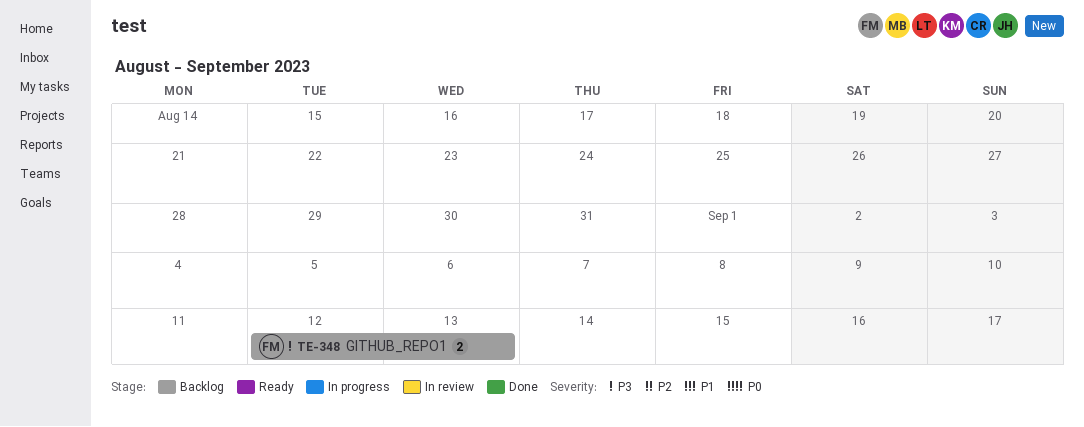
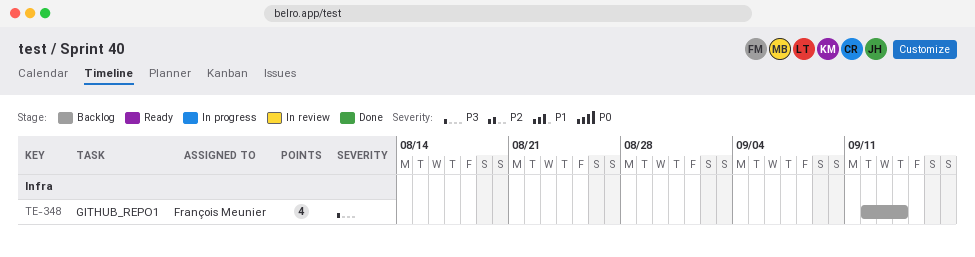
TE-348, estimate: 2 -> 4
TE-348, due: Sep 13 -> Sep 14

